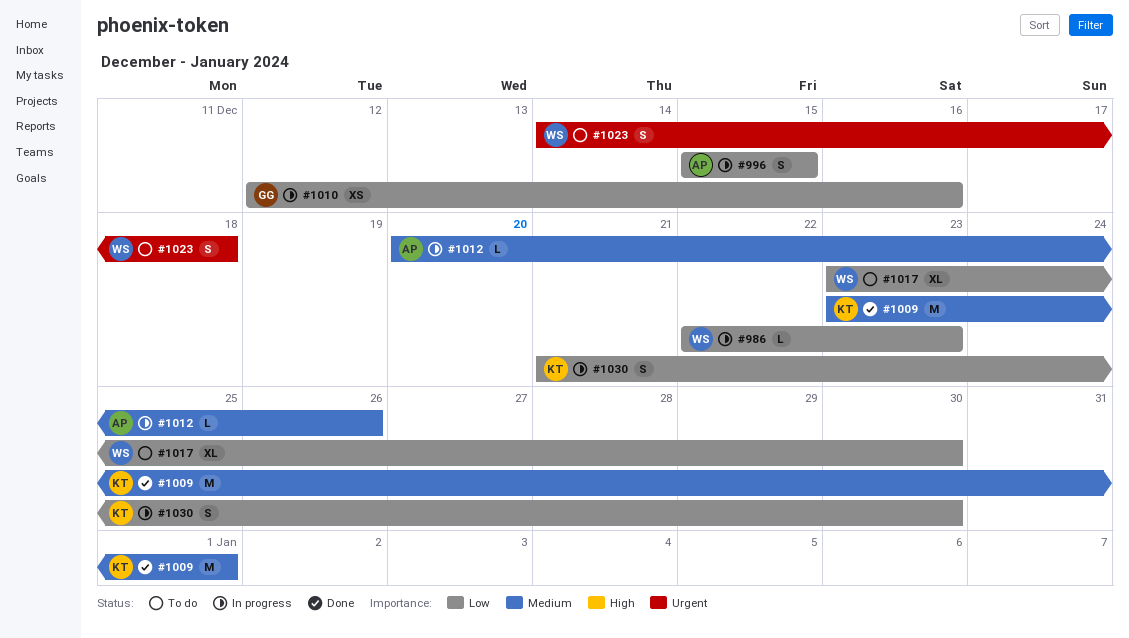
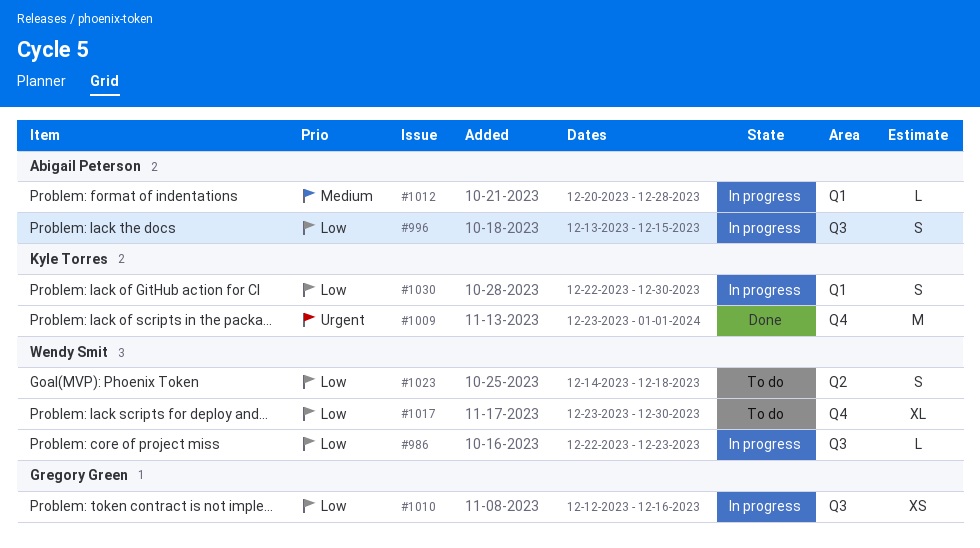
#996, start: Dec 15 -> Dec 13
#1009, priority: Medium -> Urgent
#1012, due: Dec 26 -> Dec 28
#1023, priority: Urgent -> Low
#1030, start: Dec 21 -> Dec 22

